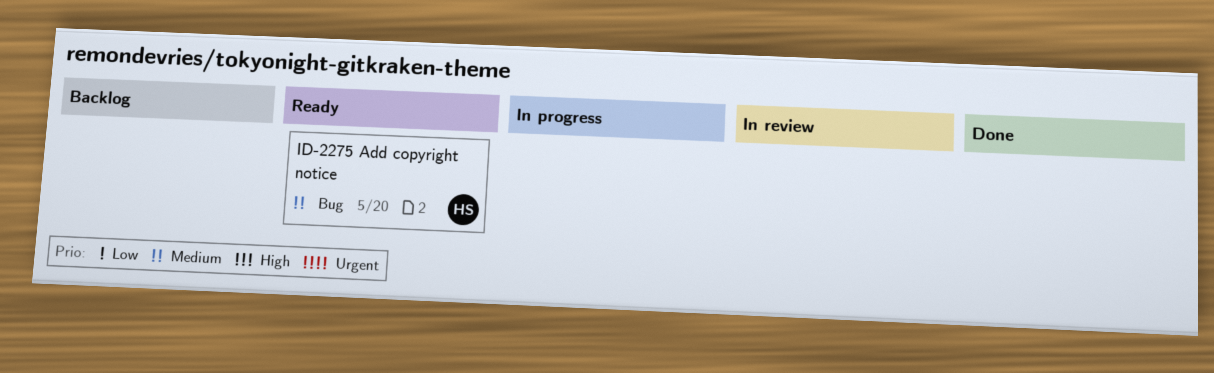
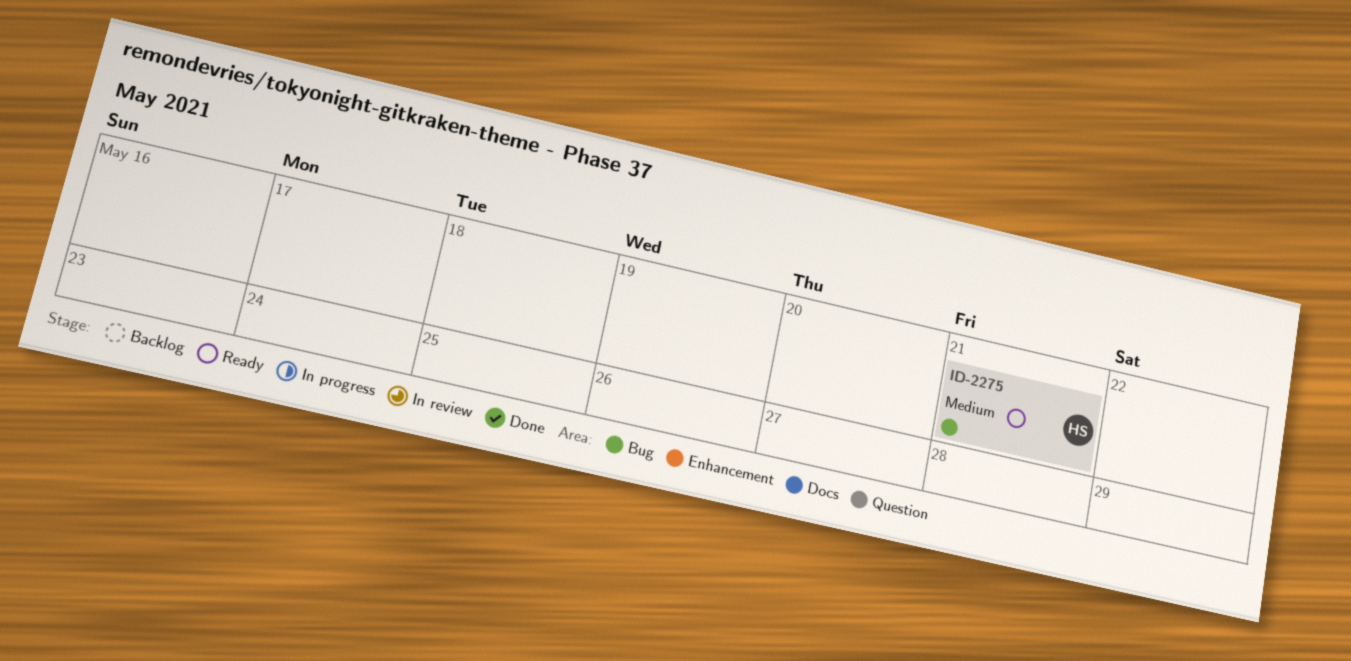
ID-2275, due: May 20 -> May 21

